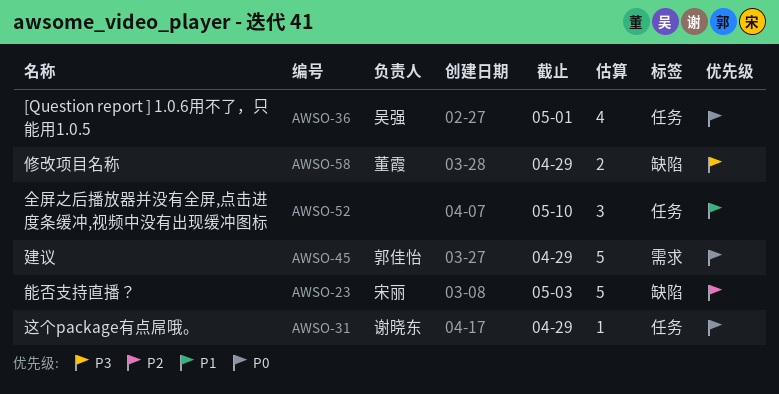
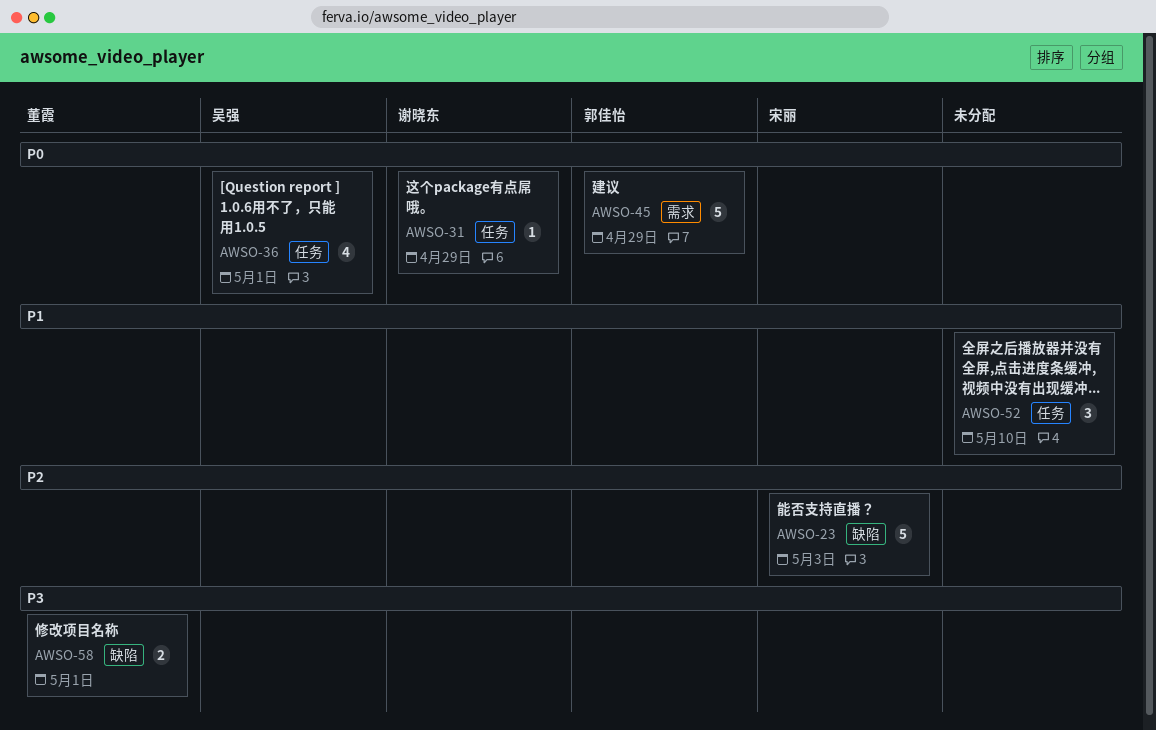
AWSO-58, due: Apr 29 -> May 1

